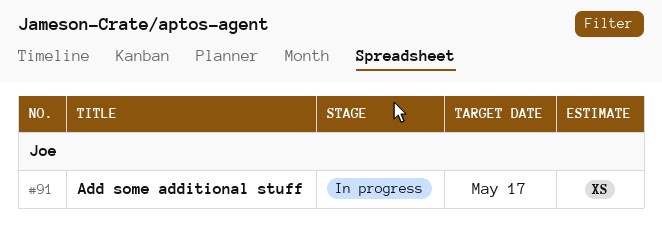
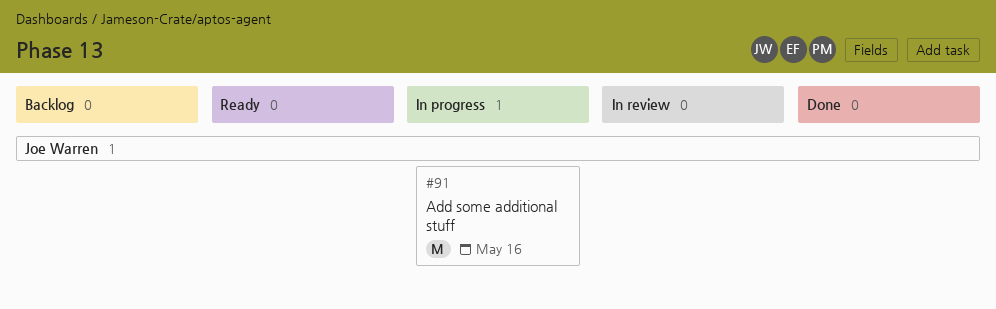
#91, estimate: XS -> M
#91, due: May 17 -> May 16

